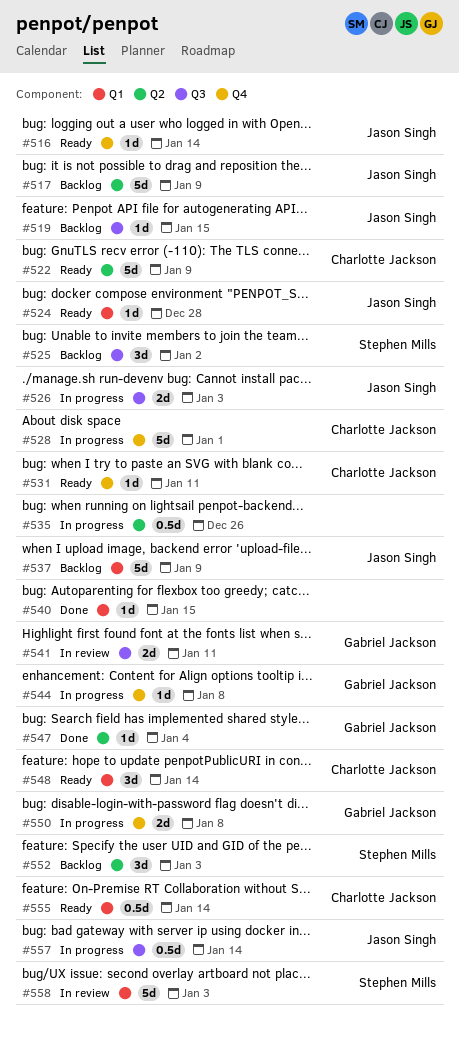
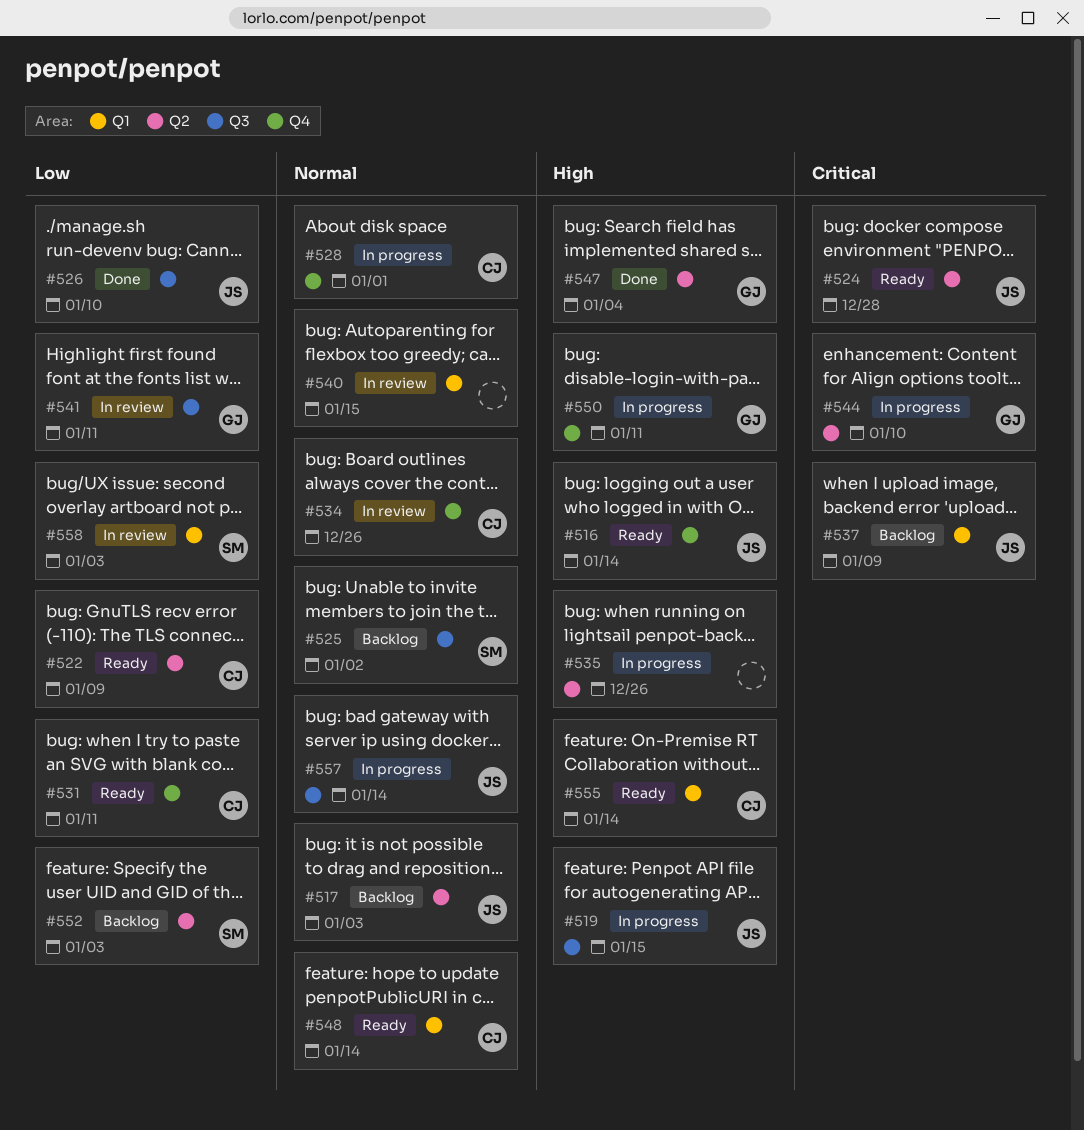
#517, due: Jan 9 -> Jan 3
#519, status: Backlog -> In progress
#524, label: Q1 -> Q2
#526, status: In progress -> Done
#526, due: Jan 3 -> Jan 10
#534: none -> present
#540, status: Done -> In review
#544, label: Q4 -> Q2
#544, due: Jan 8 -> Jan 10
#550, due: Jan 8 -> Jan 11

